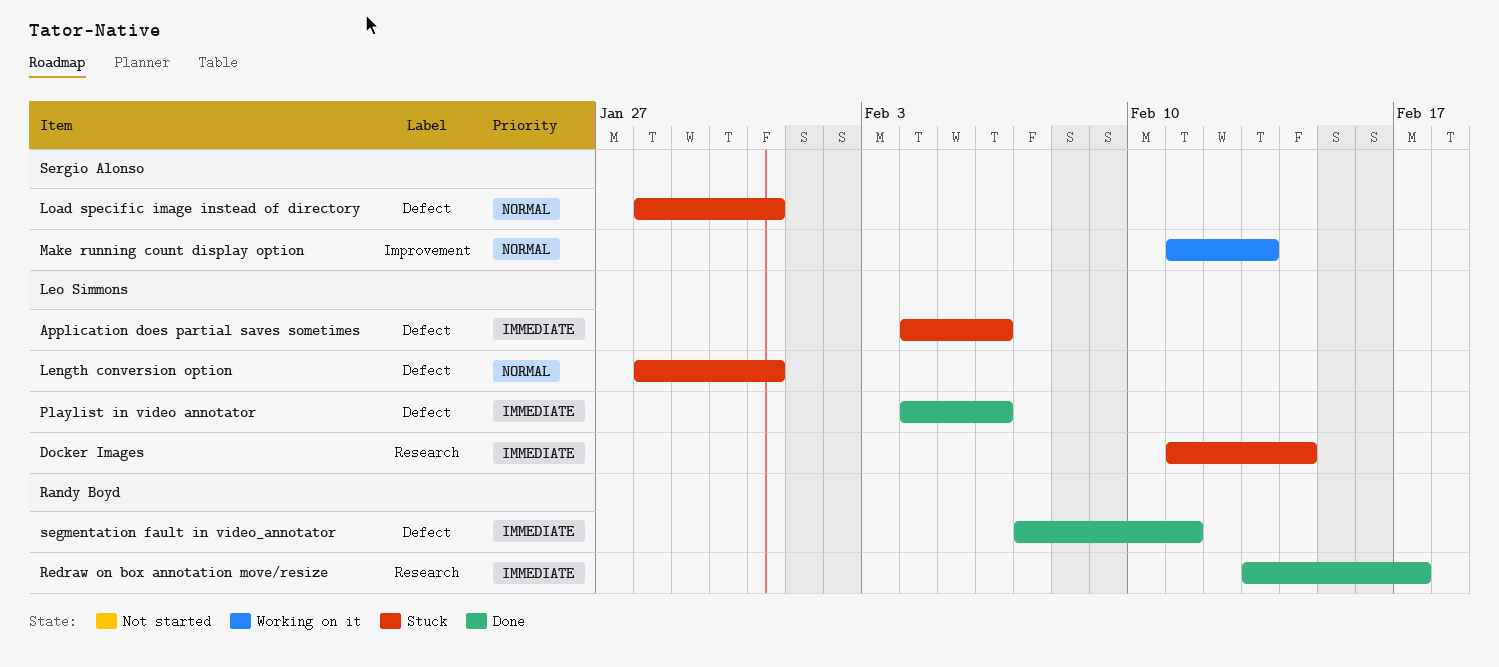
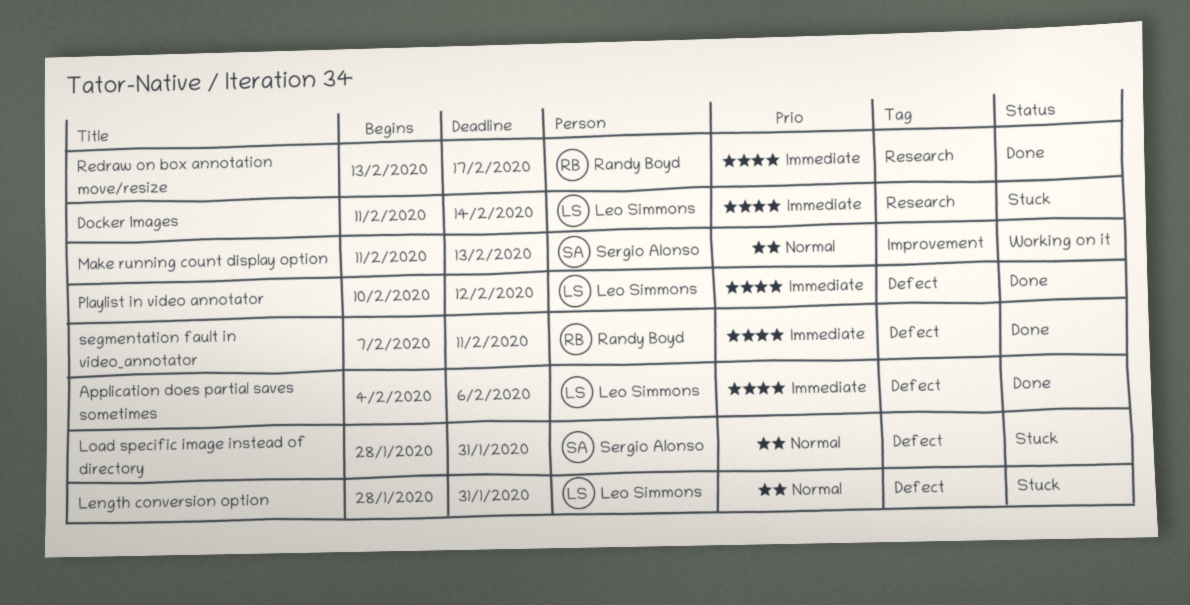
Application does partial saves sometimes, status: Stuck -> Done
Playlist in video annotator, start: Feb 4 -> Feb 10
Playlist in video annotator, due: Feb 6 -> Feb 12

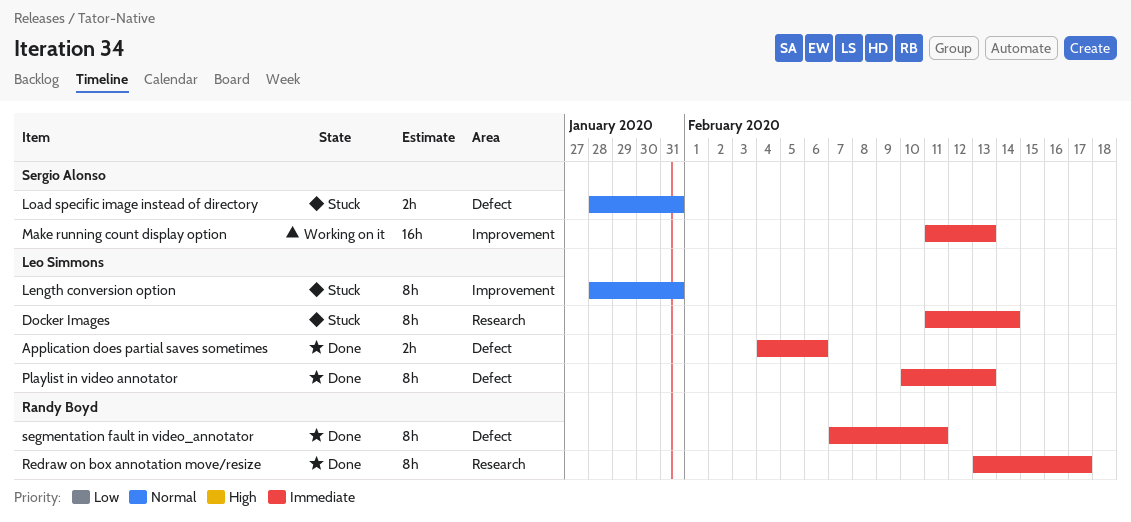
Length conversion option, label: Defect -> Improvement
Make running count display option, priority: Normal -> Immediate
Playlist in video annotator, due: Feb 12 -> Feb 13

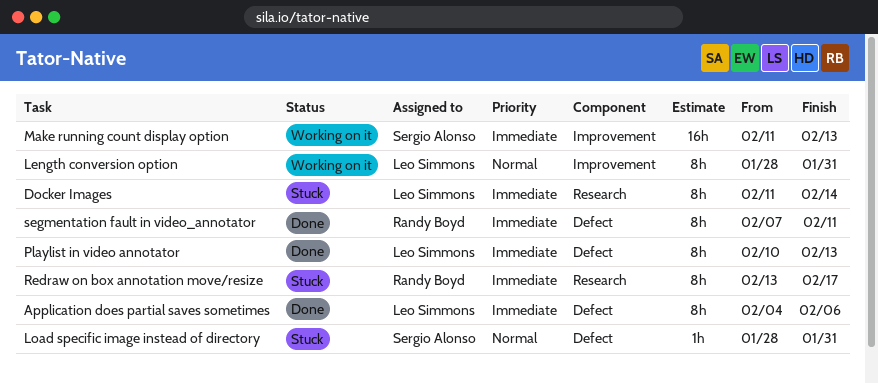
Application does partial saves sometimes, estimate: 2h -> 8h
Length conversion option, status: Stuck -> Working on it
Load specific image instead of directory, estimate: 2h -> 1h
Redraw on box annotation move/resize, status: Done -> Stuck

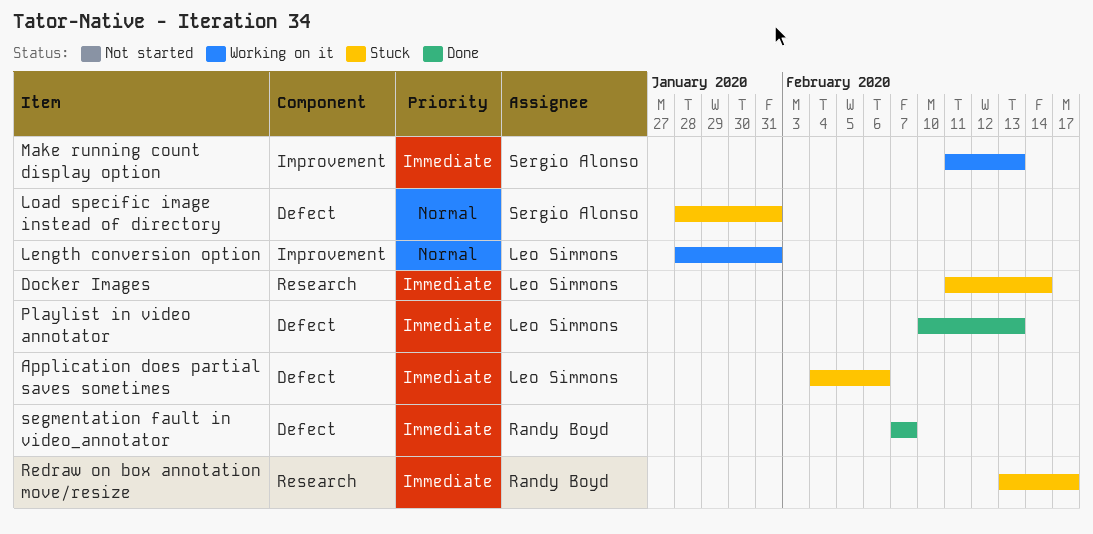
Application does partial saves sometimes, status: Done -> Stuck
segmentation fault in video_annotator, due: Feb 11 -> Feb 7

